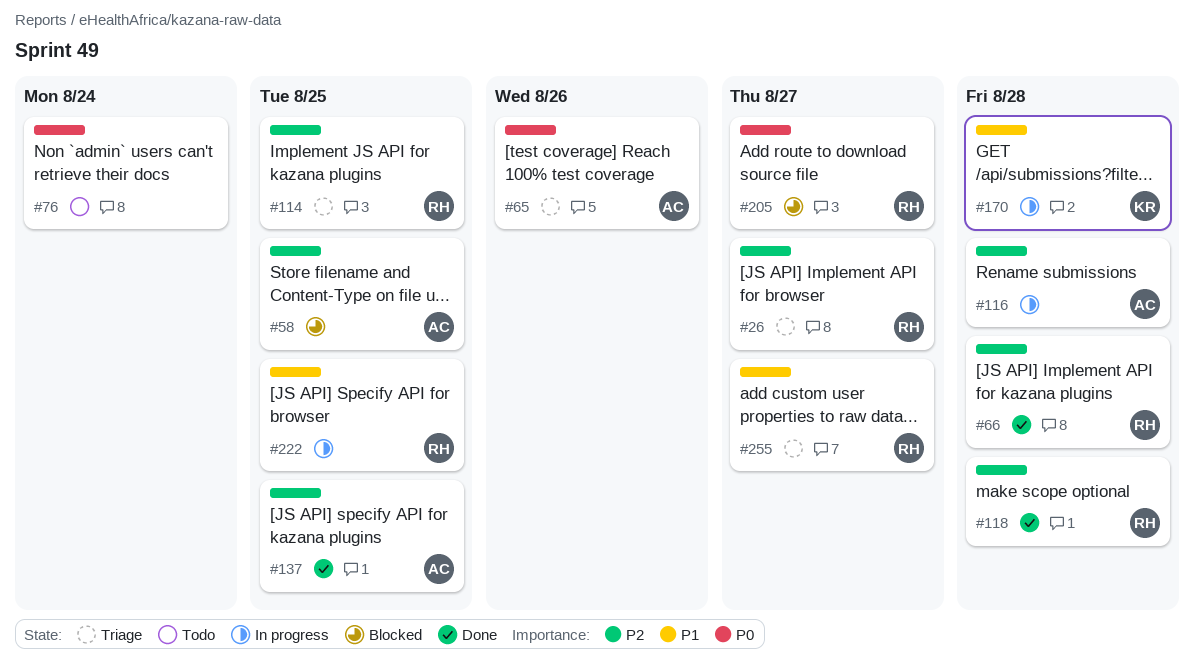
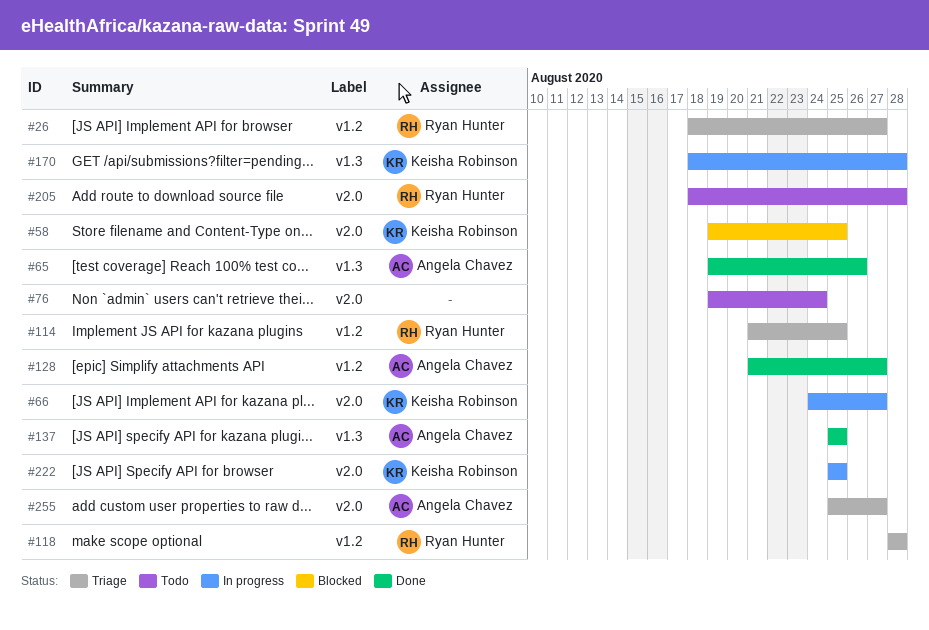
#58, owner: Angela Chavez -> Keisha Robinson
#65, status: Triage -> Done
#66, status: Done -> In progress
#66, owner: Ryan Hunter -> Keisha Robinson
#66, due: Aug 28 -> Aug 27
#116: present -> none
#118, status: Done -> Triage
#128: none -> present
#205, status: Blocked -> Todo
#205, due: Aug 27 -> Aug 28
#222, owner: Ryan Hunter -> Keisha Robinson
#255, owner: Ryan Hunter -> Angela Chavez

